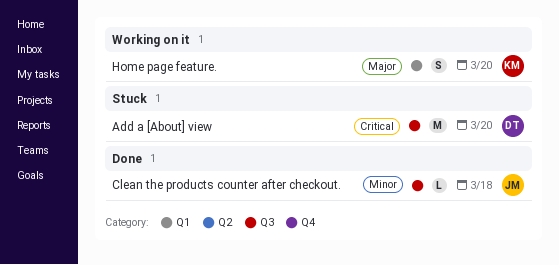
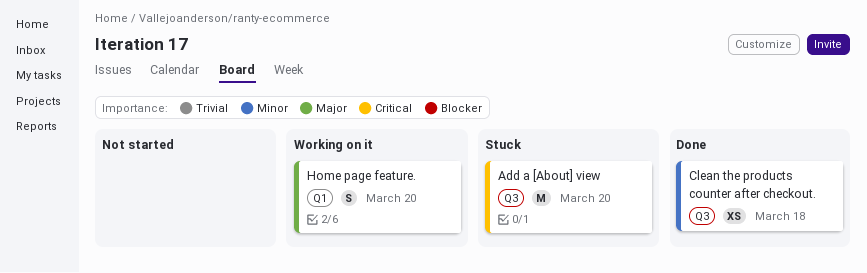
Clean the products counter after checkout., estimate: L -> XS

